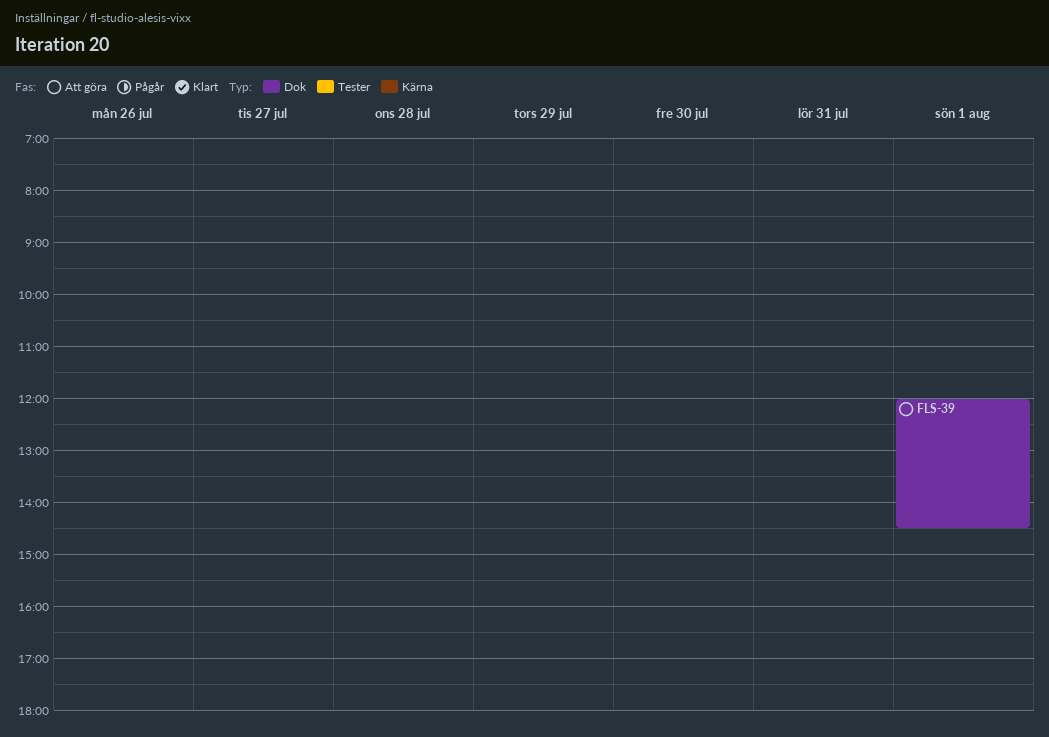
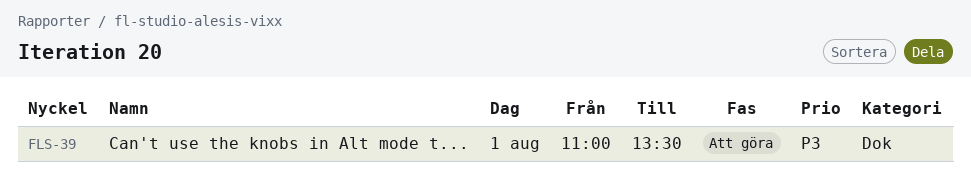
FLS-39, begins: 12:00 -> 11:00
FLS-39, ends: 14:30 -> 13:30

